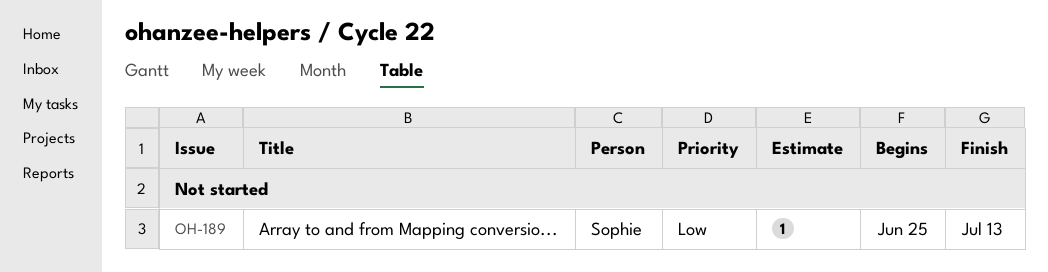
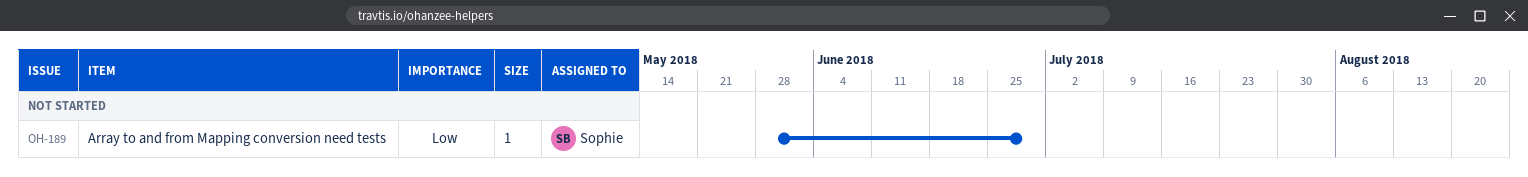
OH-189, start: Jun 25 -> May 28
OH-189, due: Jul 13 -> Jun 29

